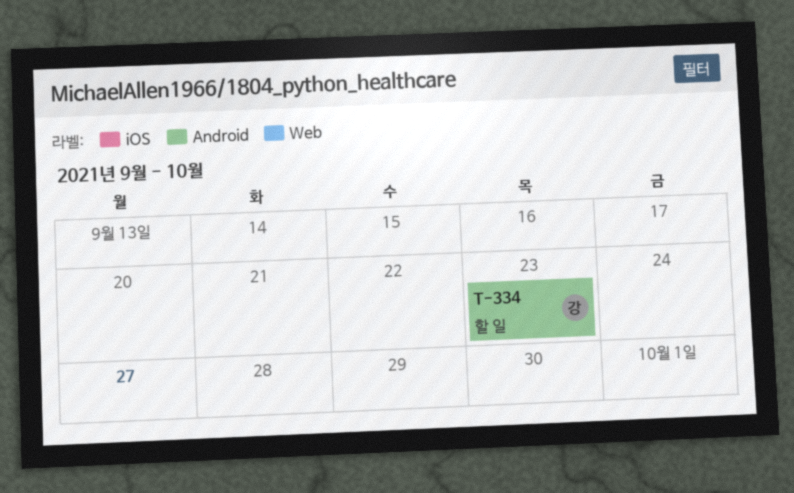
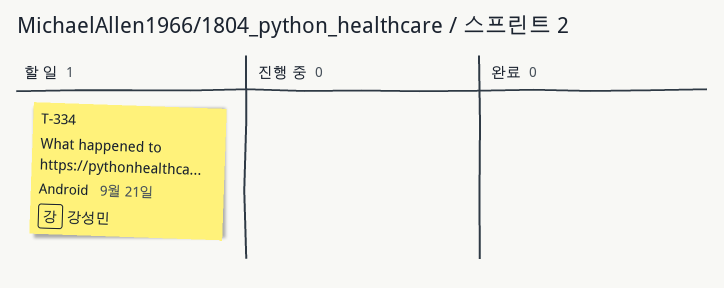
T-334, due: Sep 23 -> Sep 21

